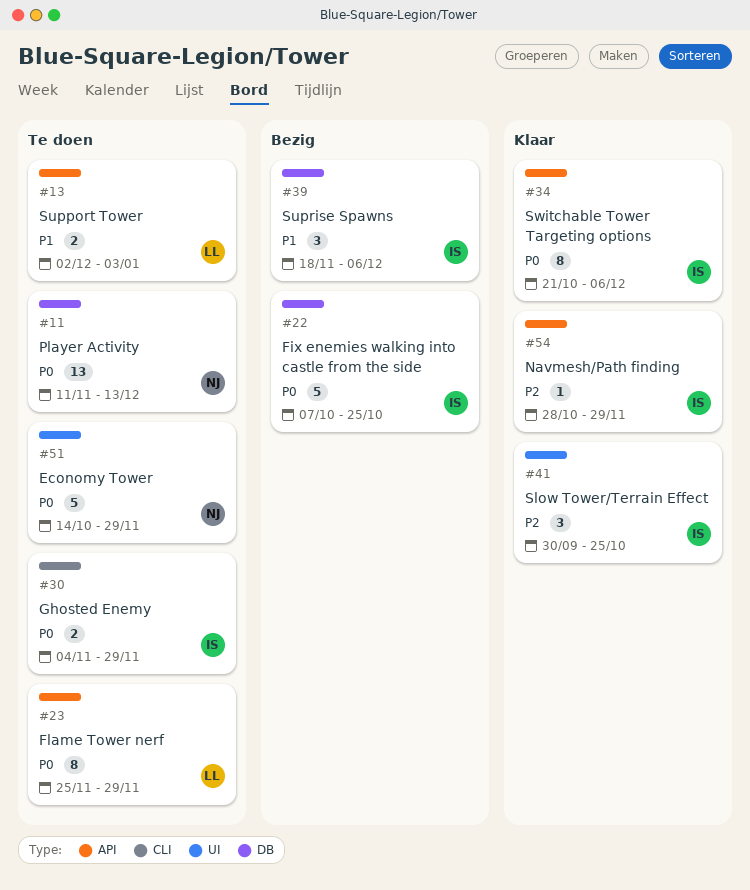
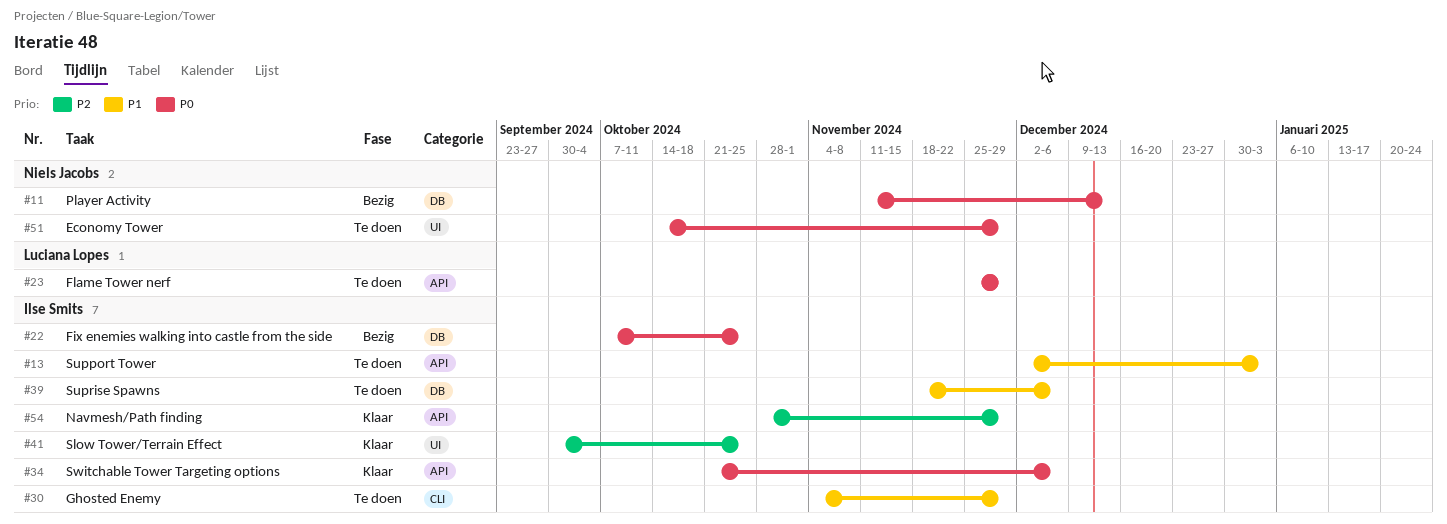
#11, status: Te doen -> Bezig
#13, owner: Luciana Lopes -> Ilse Smits
#30, priority: P0 -> P1
#39, status: Bezig -> Te doen

